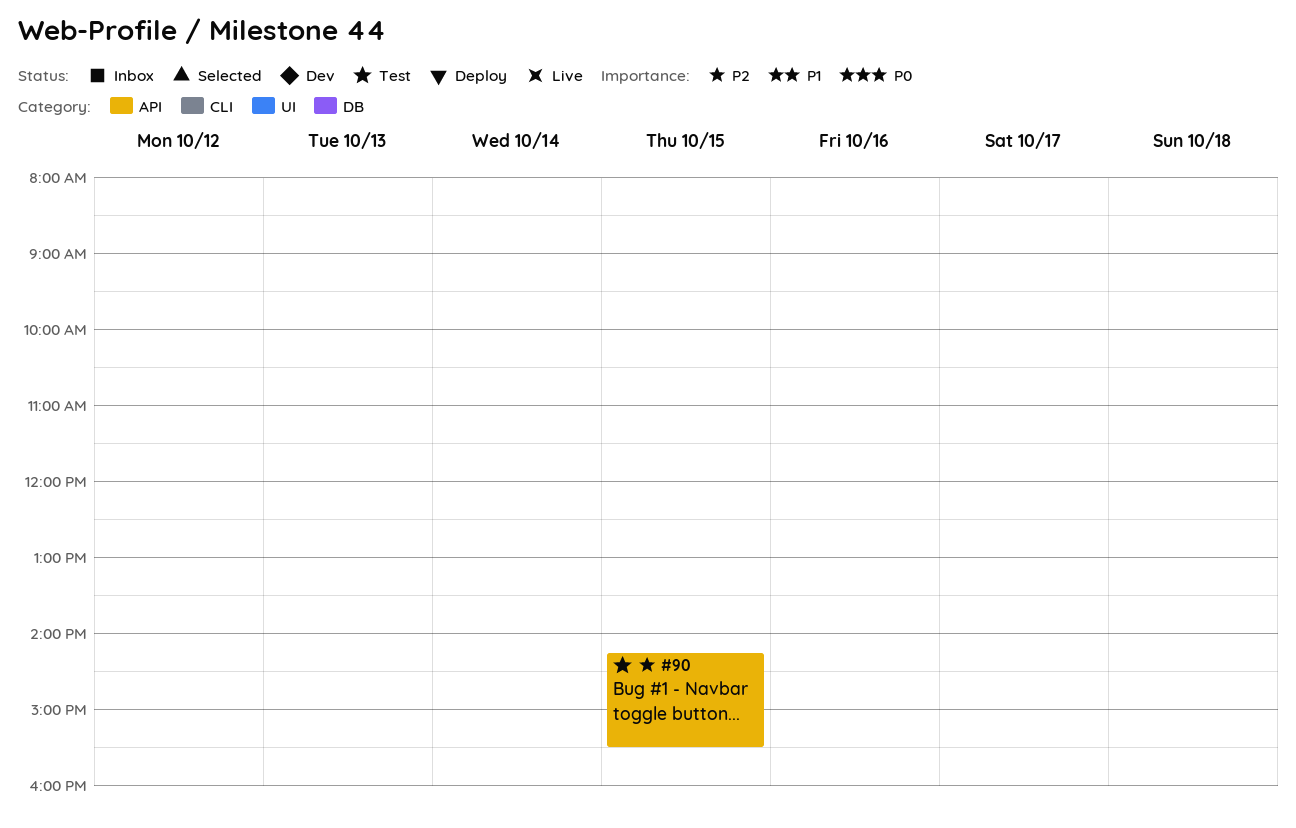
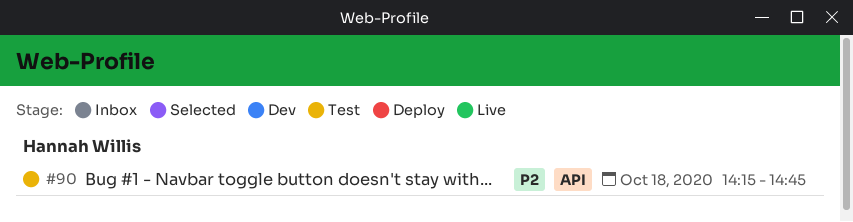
#90, day: Oct 15 -> Oct 18
#90, ends: 15:30 -> 14:45

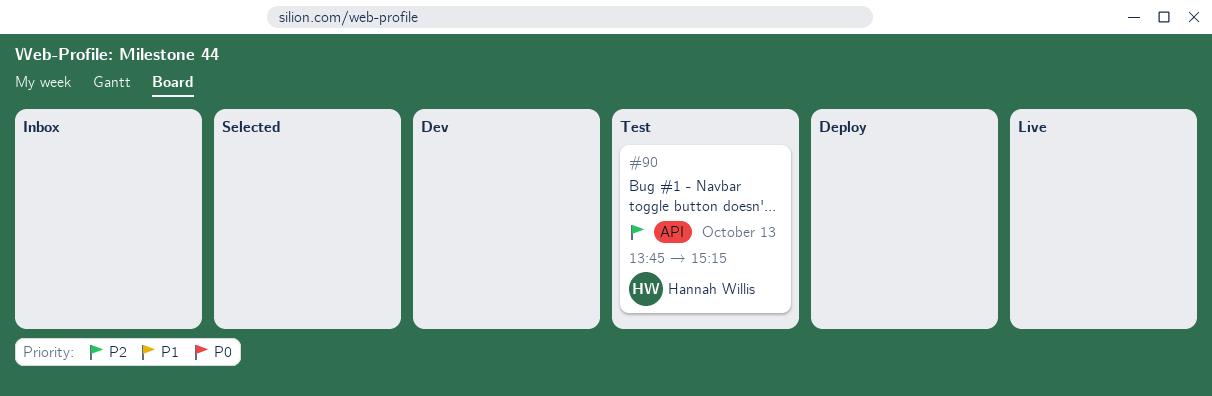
#90, day: Oct 18 -> Oct 13
#90, begins: 14:15 -> 13:45
#90, ends: 14:45 -> 15:15

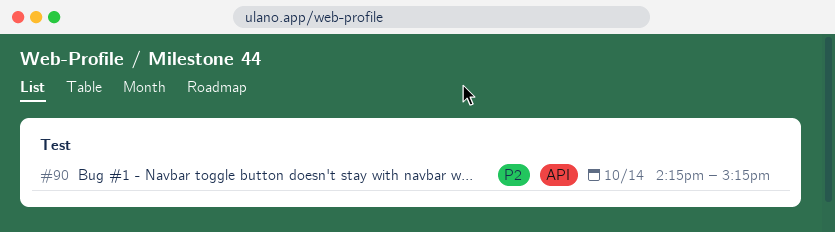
#90, day: Oct 13 -> Oct 14
#90, begins: 13:45 -> 14:15

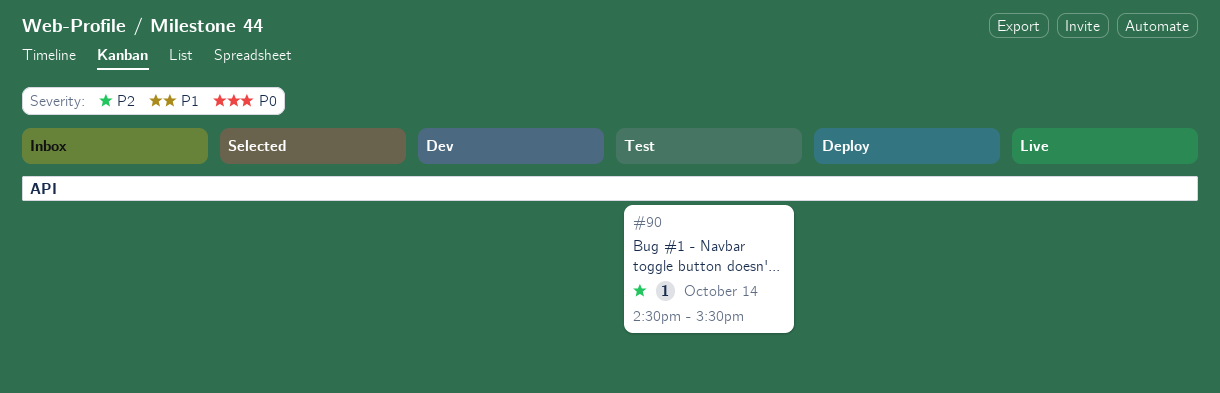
#90, begins: 14:15 -> 14:30
#90, ends: 15:15 -> 15:30

